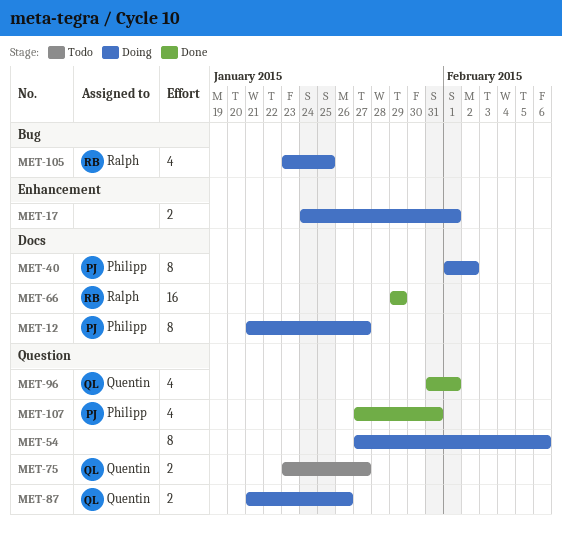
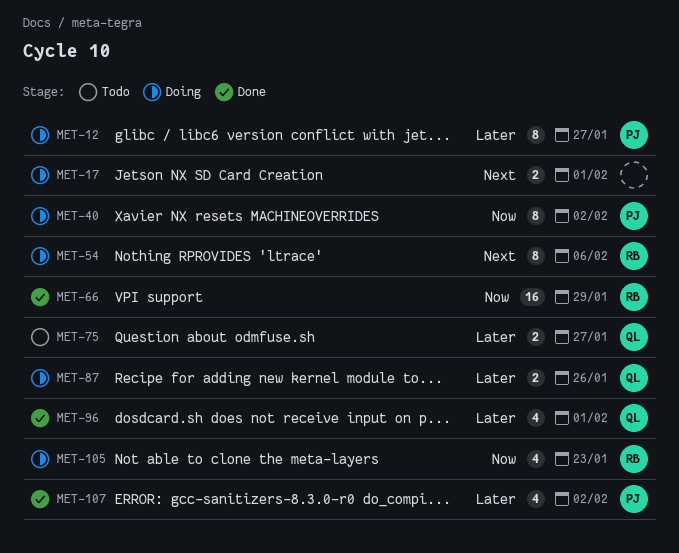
MET-54, owner: none -> Ralph
MET-105, due: Jan 25 -> Jan 23
MET-107, due: Jan 31 -> Feb 2

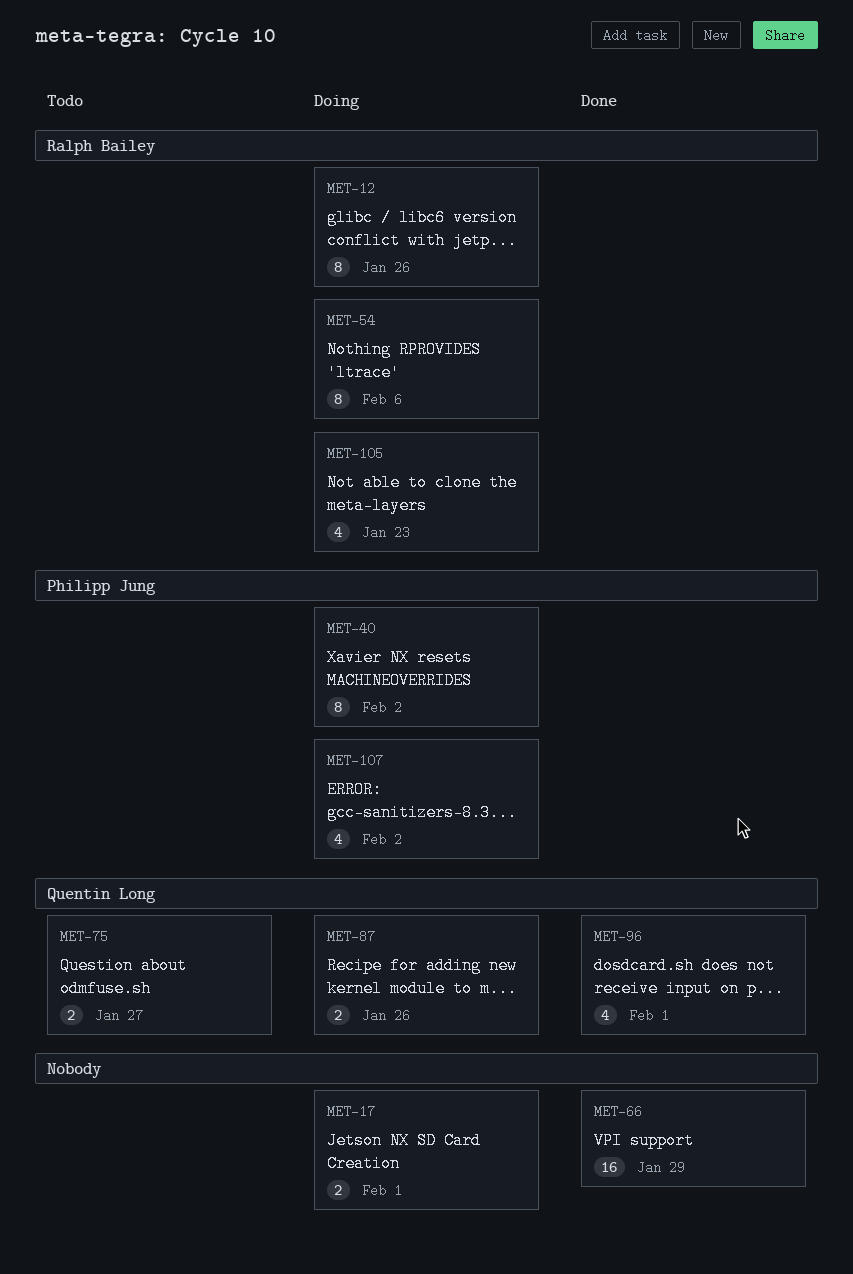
MET-12, owner: Philipp Jung -> Ralph Bailey
MET-12, due: Jan 27 -> Jan 26
MET-66, owner: Ralph Bailey -> none
MET-107, status: Done -> Doing

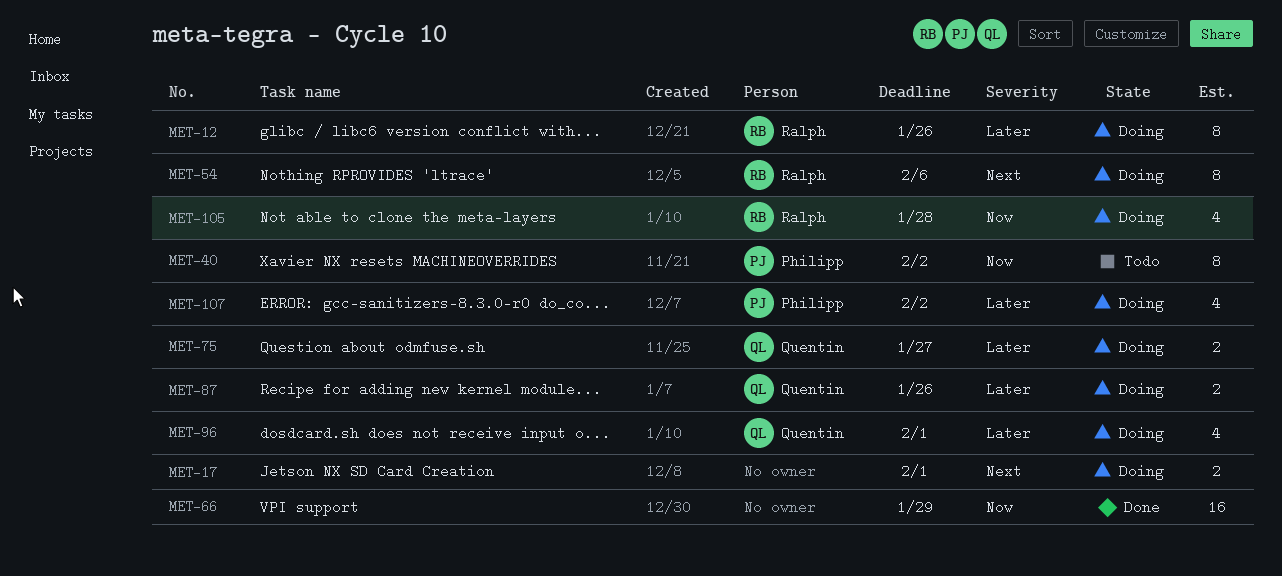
MET-40, status: Doing -> Todo
MET-75, status: Todo -> Doing
MET-96, status: Done -> Doing
MET-105, due: Jan 23 -> Jan 28

